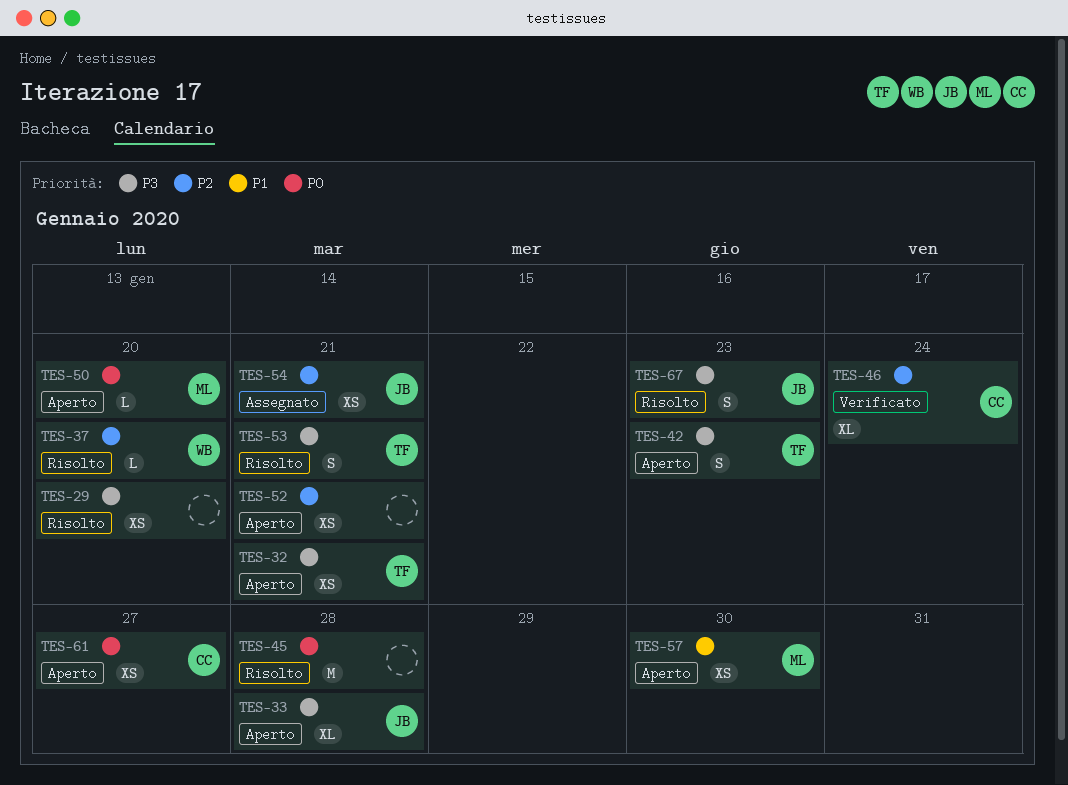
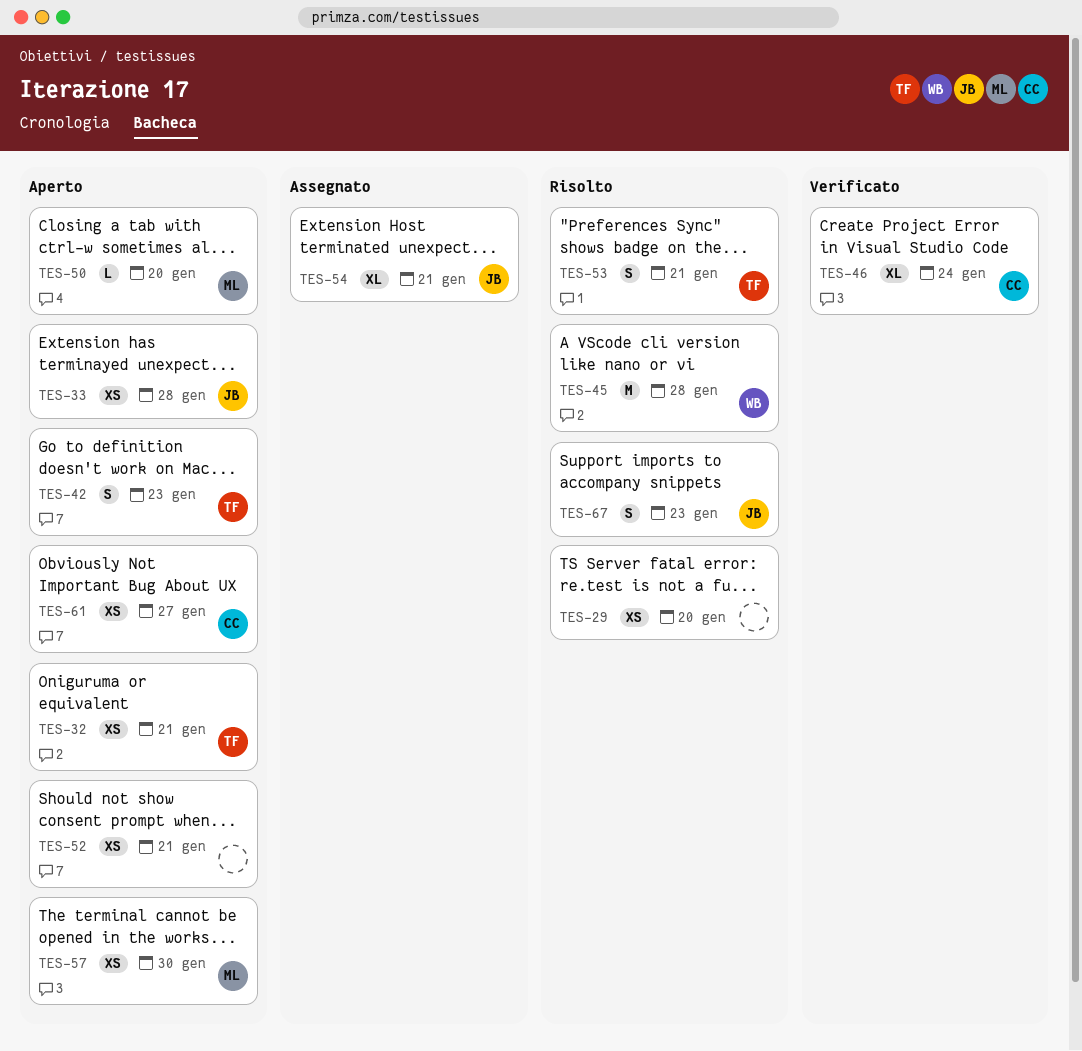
TES-33, estimate: XL -> XS
TES-37: present -> none
TES-45, owner: none -> WB
TES-54, estimate: XS -> XL

